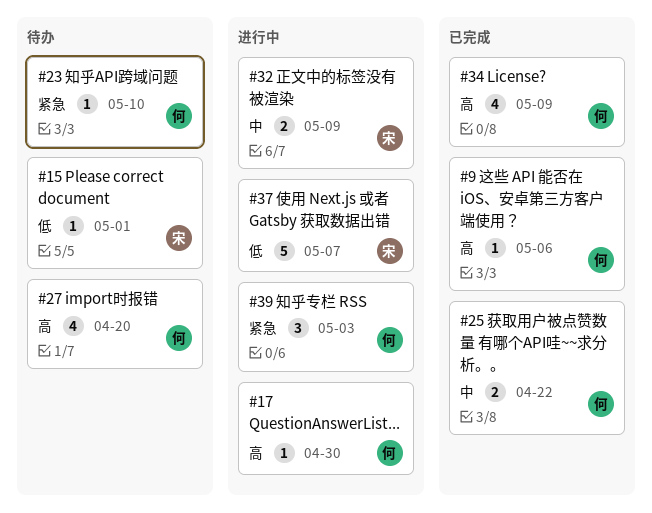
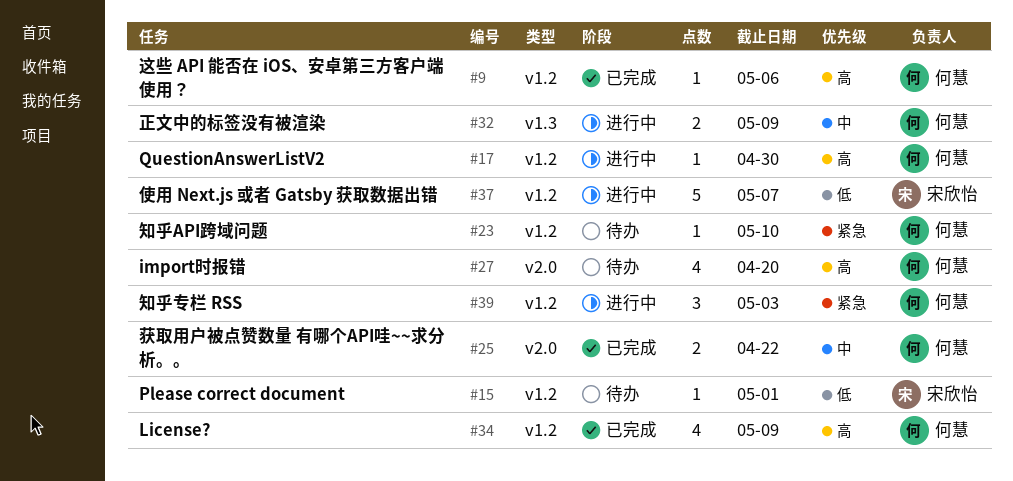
#32, owner: 宋欣怡 -> 何慧

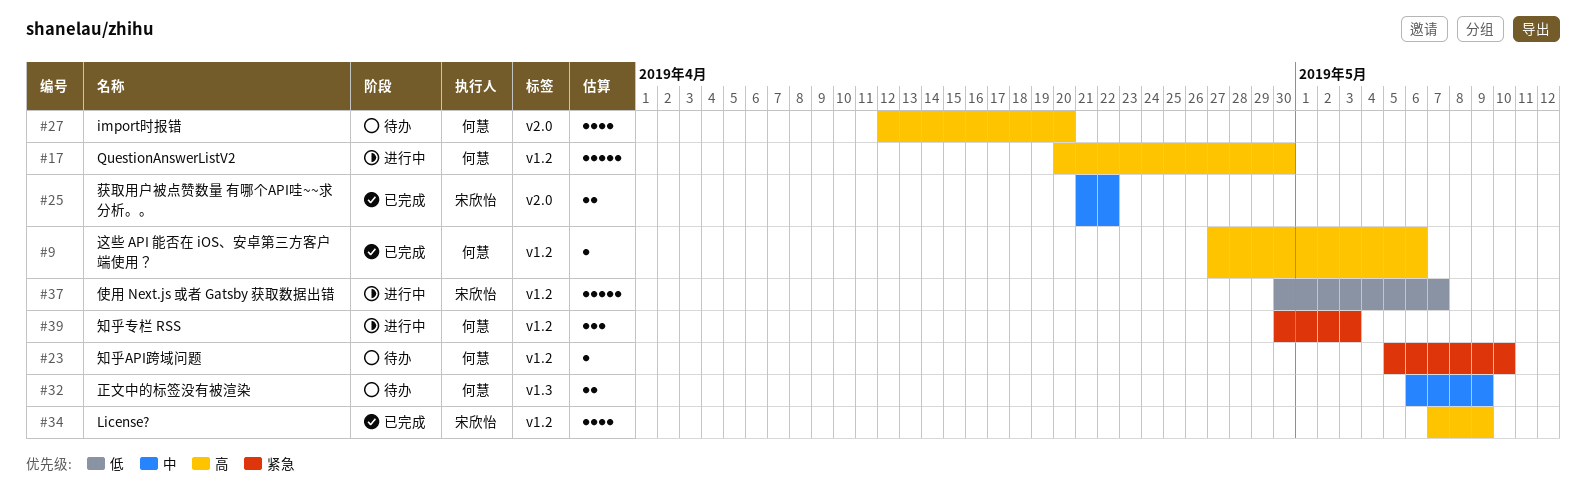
#15: present -> none
#17, estimate: 1 -> 5
#25, owner: 何慧 -> 宋欣怡
#32, status: 进行中 -> 待办
#34, owner: 何慧 -> 宋欣怡

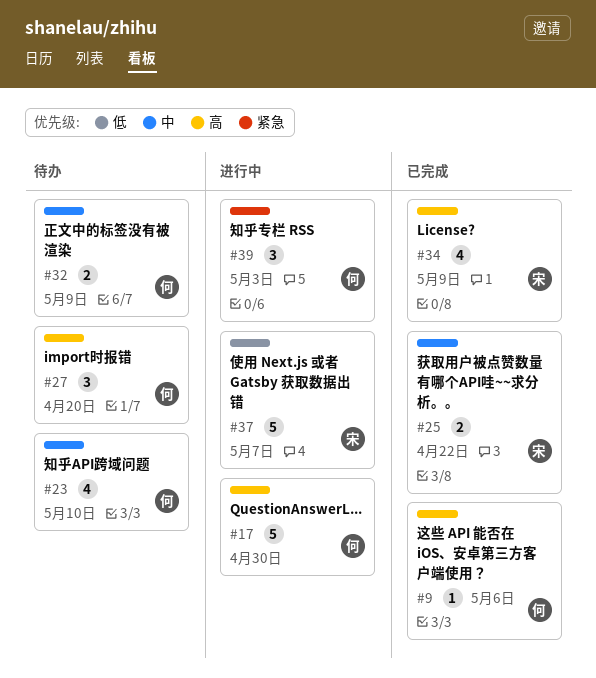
#23, priority: 紧急 -> 中
#23, estimate: 1 -> 4
#27, estimate: 4 -> 3

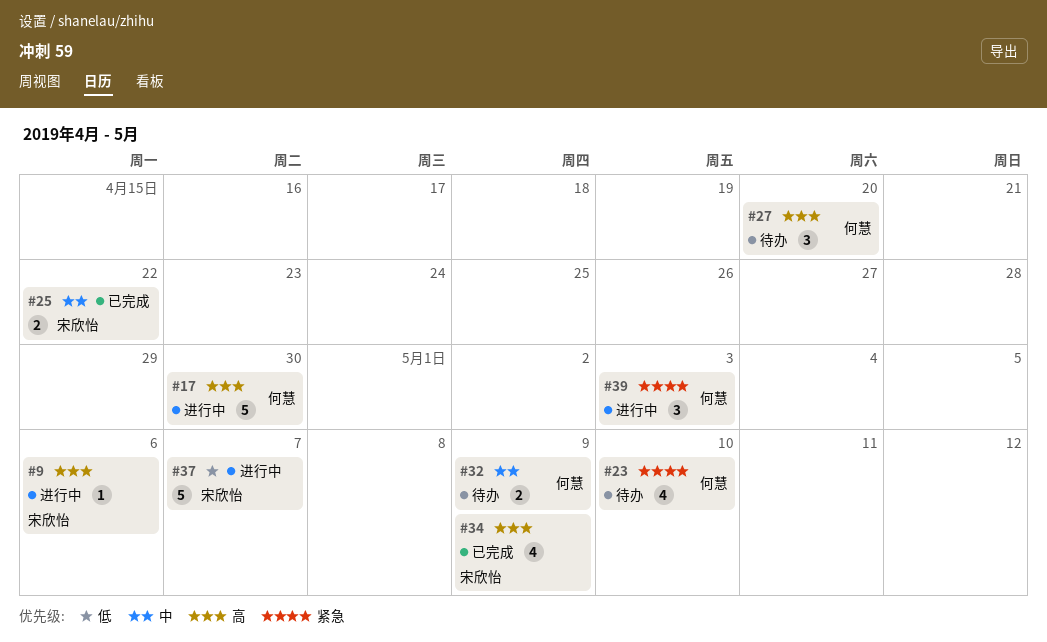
#9, status: 已完成 -> 进行中
#9, owner: 何慧 -> 宋欣怡
#23, priority: 中 -> 紧急

